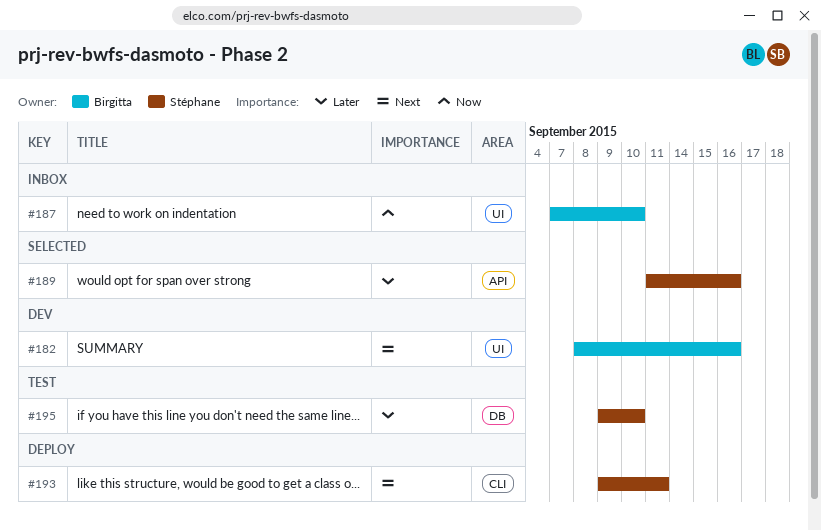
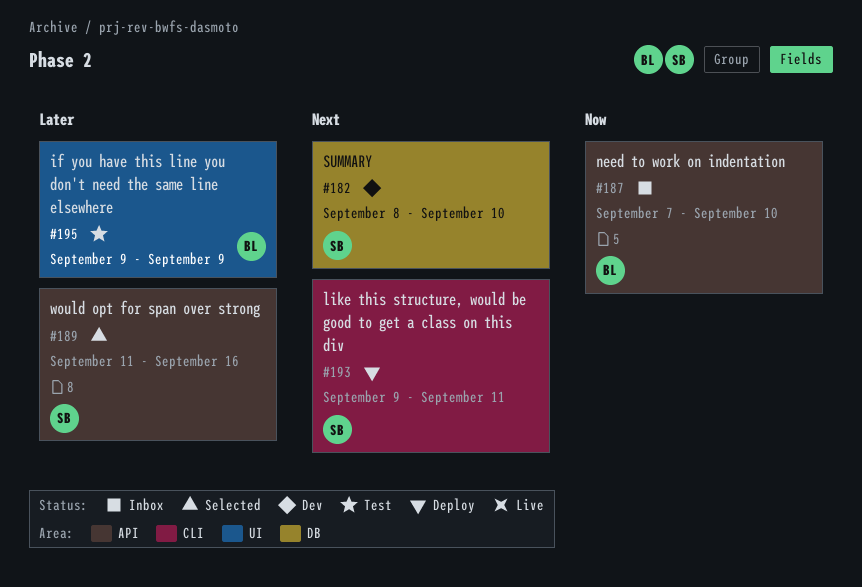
#182, owner: Birgitta -> Stéphane
#182, label: UI -> DB
#182, due: Sep 16 -> Sep 10
#187, label: UI -> API
#195, owner: Stéphane -> Birgitta
#195, label: DB -> UI
#195, due: Sep 10 -> Sep 9

